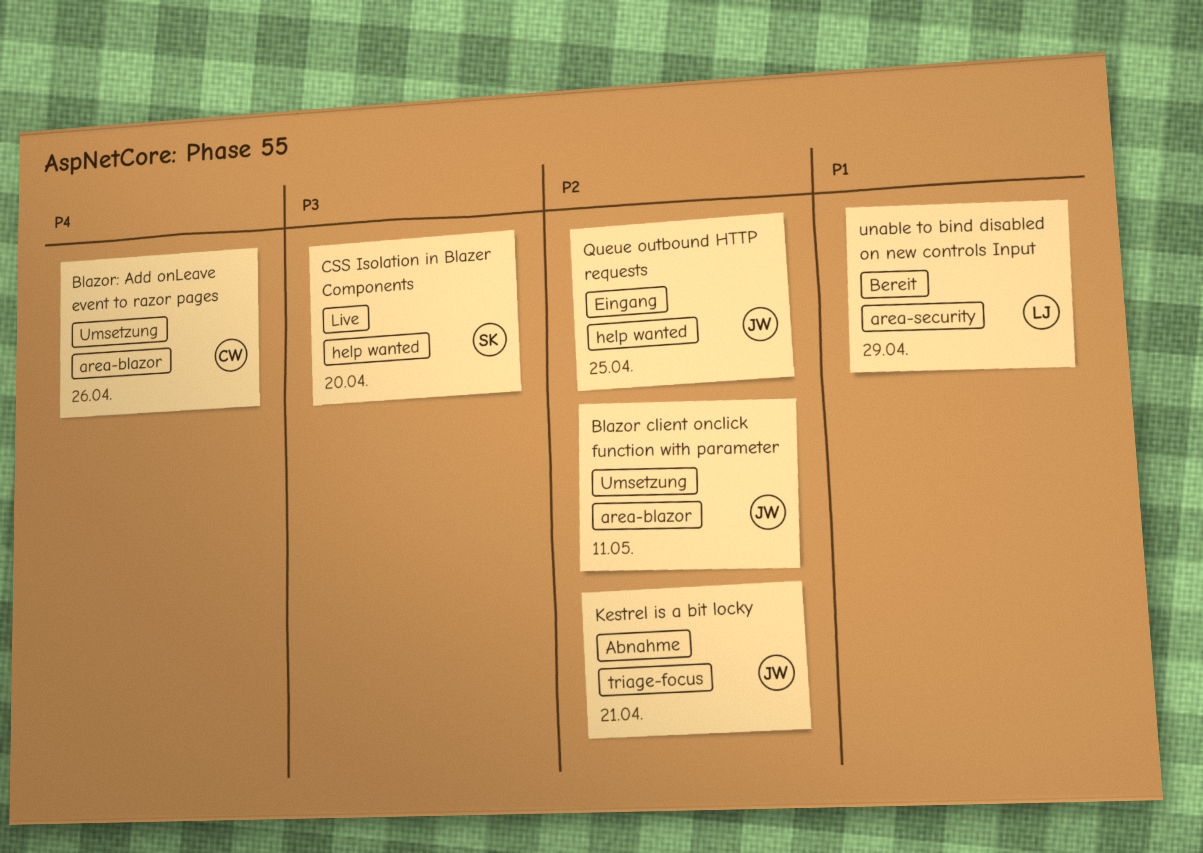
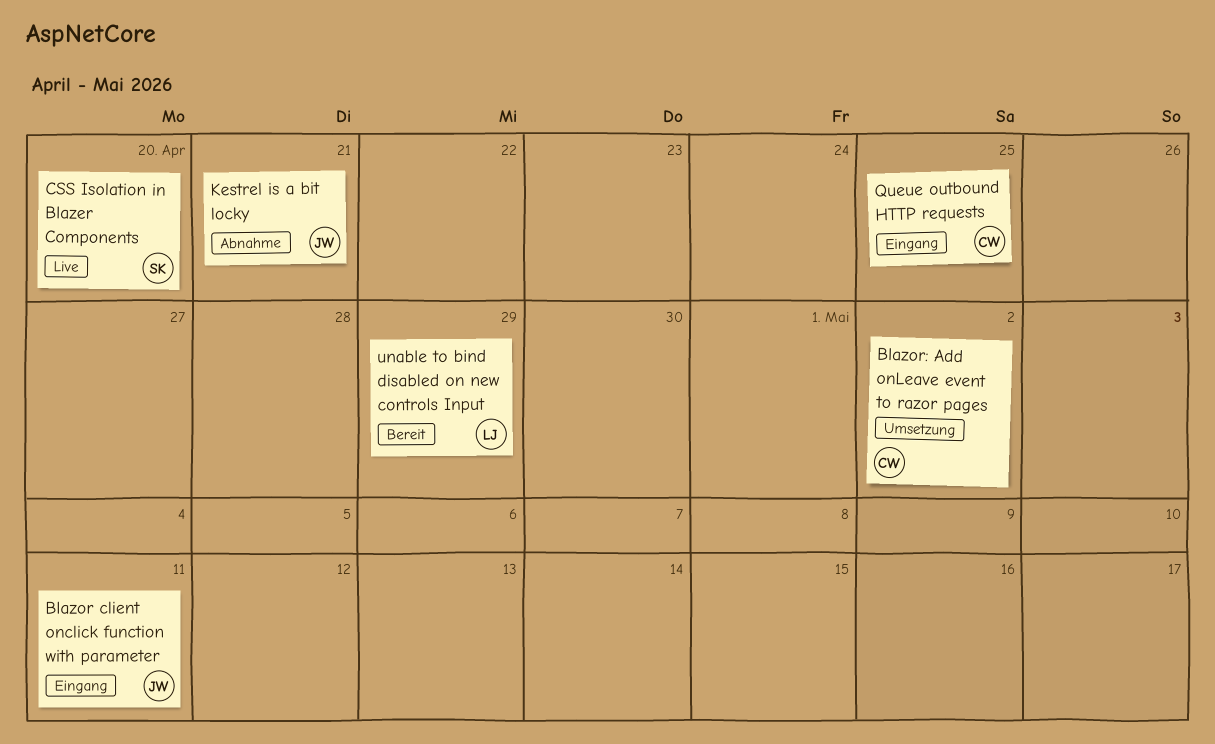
Blazor client onclick function with parameter, status: Umsetzung -> Eingang
Blazor: Add onLeave event to razor pages, due: Apr 26 -> May 2
Queue outbound HTTP requests, owner: JW -> CW

